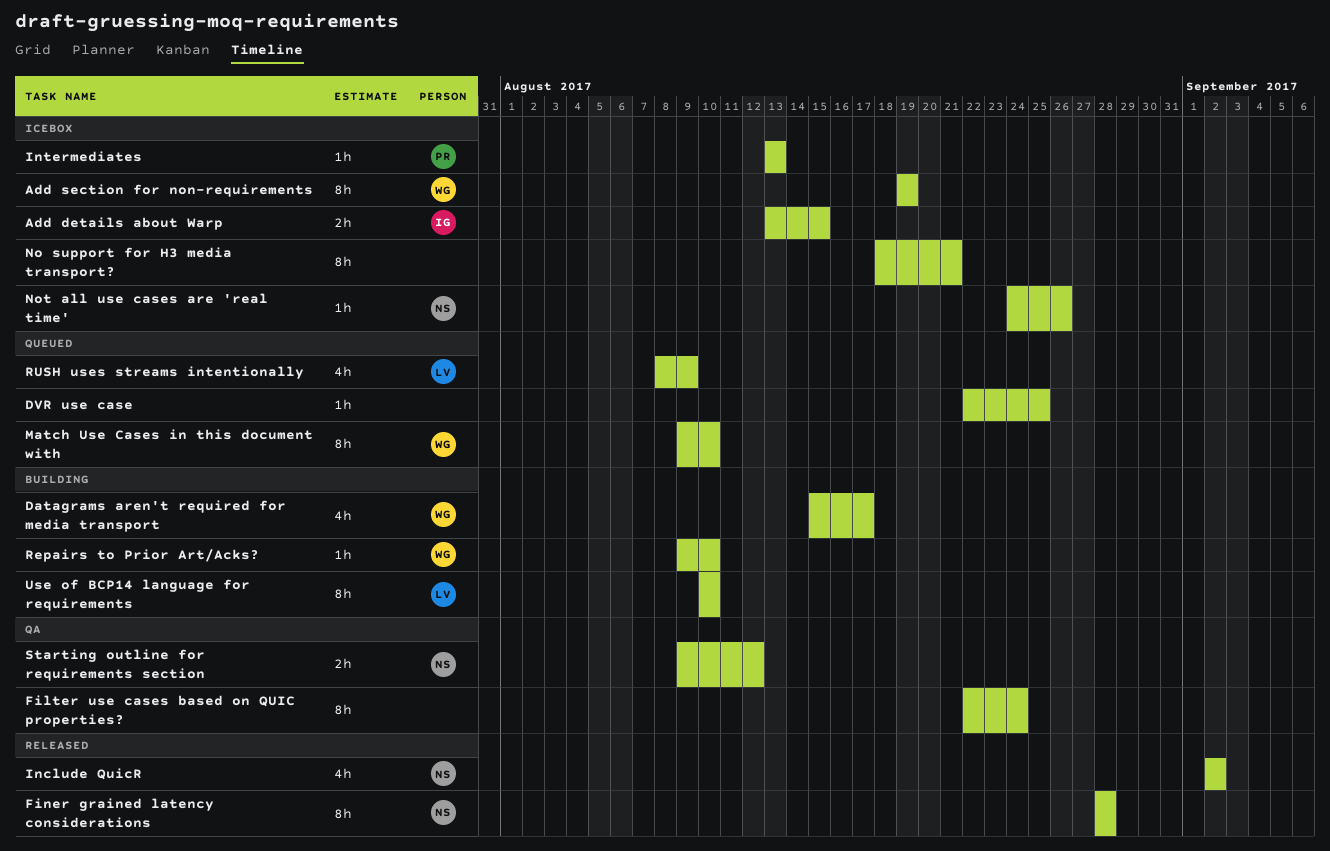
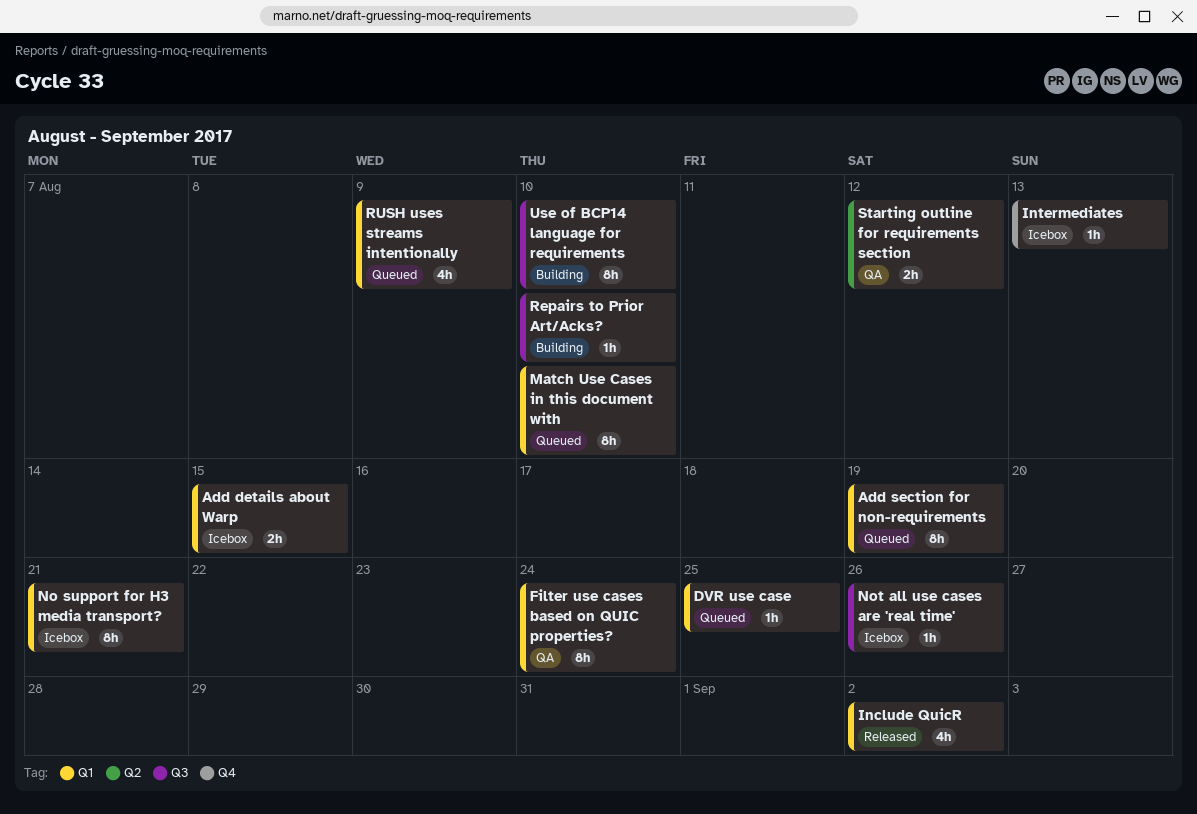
Add section for non-requirements, status: Icebox -> Queued
Datagrams aren't required for media transport: present -> none
Finer grained latency considerations: present -> none

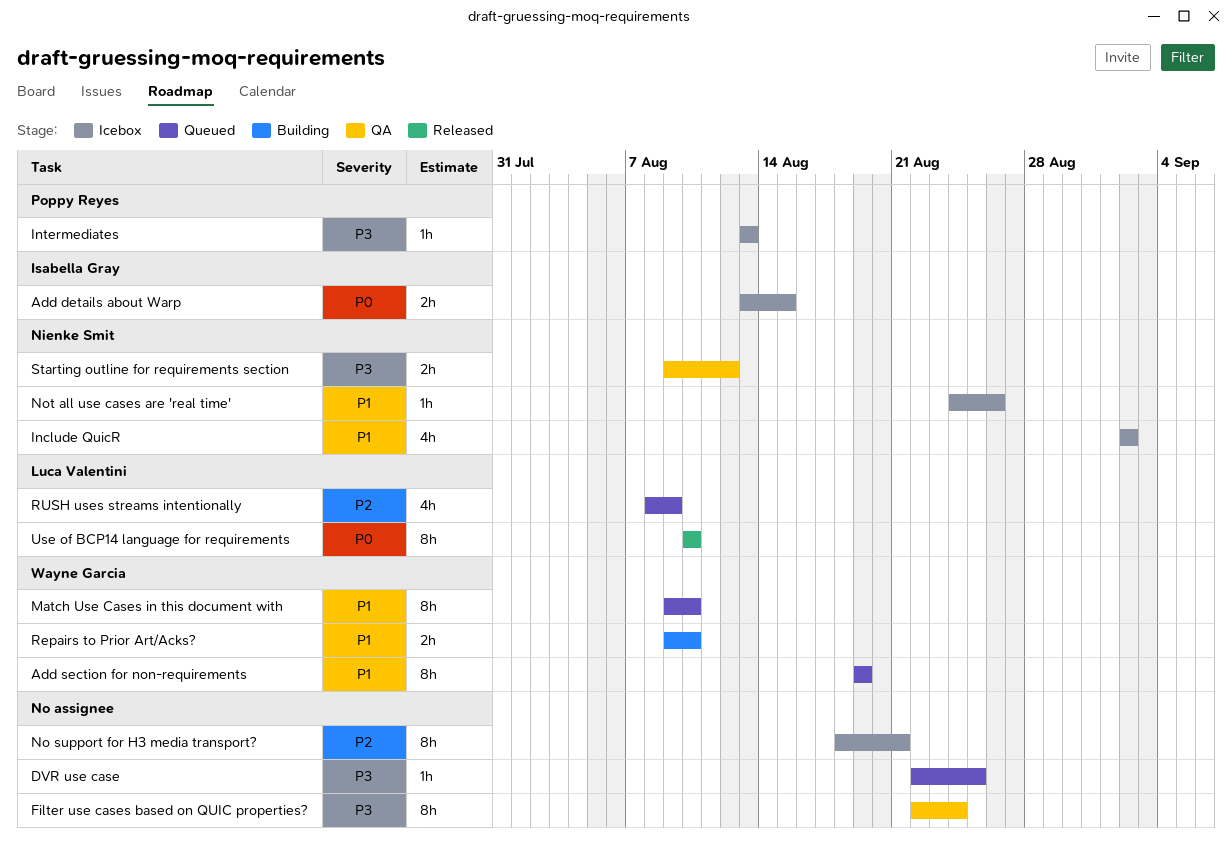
Include QuicR, status: Released -> Icebox
Repairs to Prior Art/Acks?, estimate: 1h -> 2h
Use of BCP14 language for requirements, status: Building -> Released

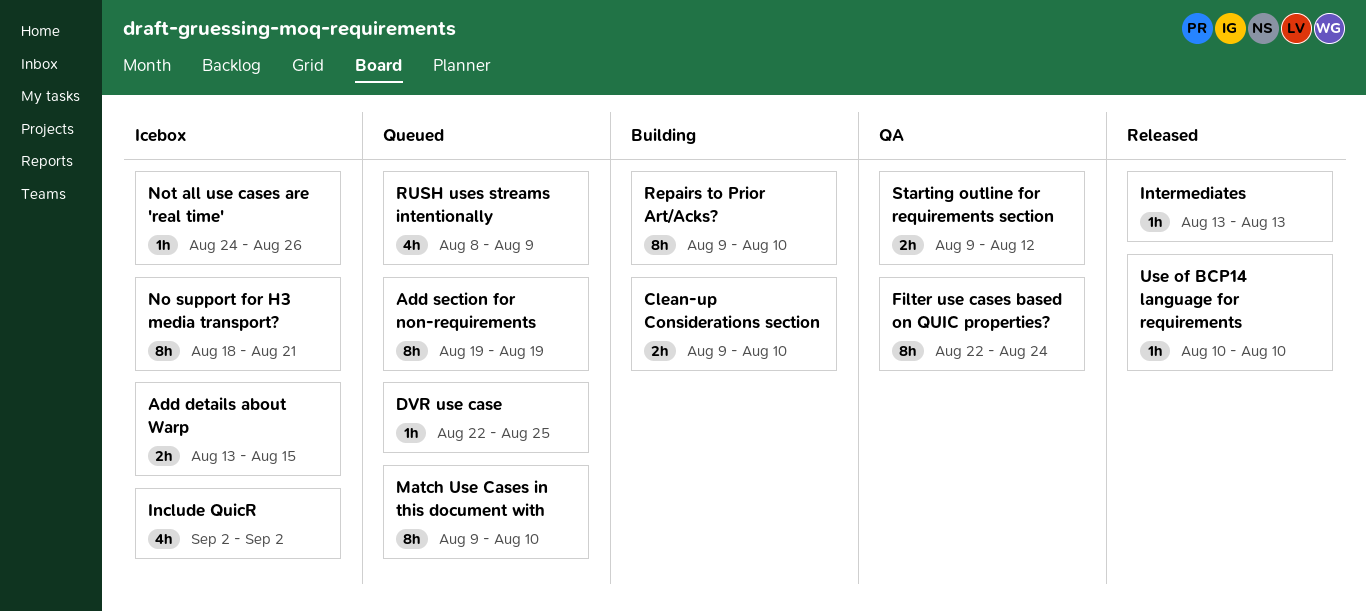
Clean-up Considerations section: none -> present
Intermediates, status: Icebox -> Released
Repairs to Prior Art/Acks?, estimate: 2h -> 8h
Use of BCP14 language for requirements, estimate: 8h -> 1h

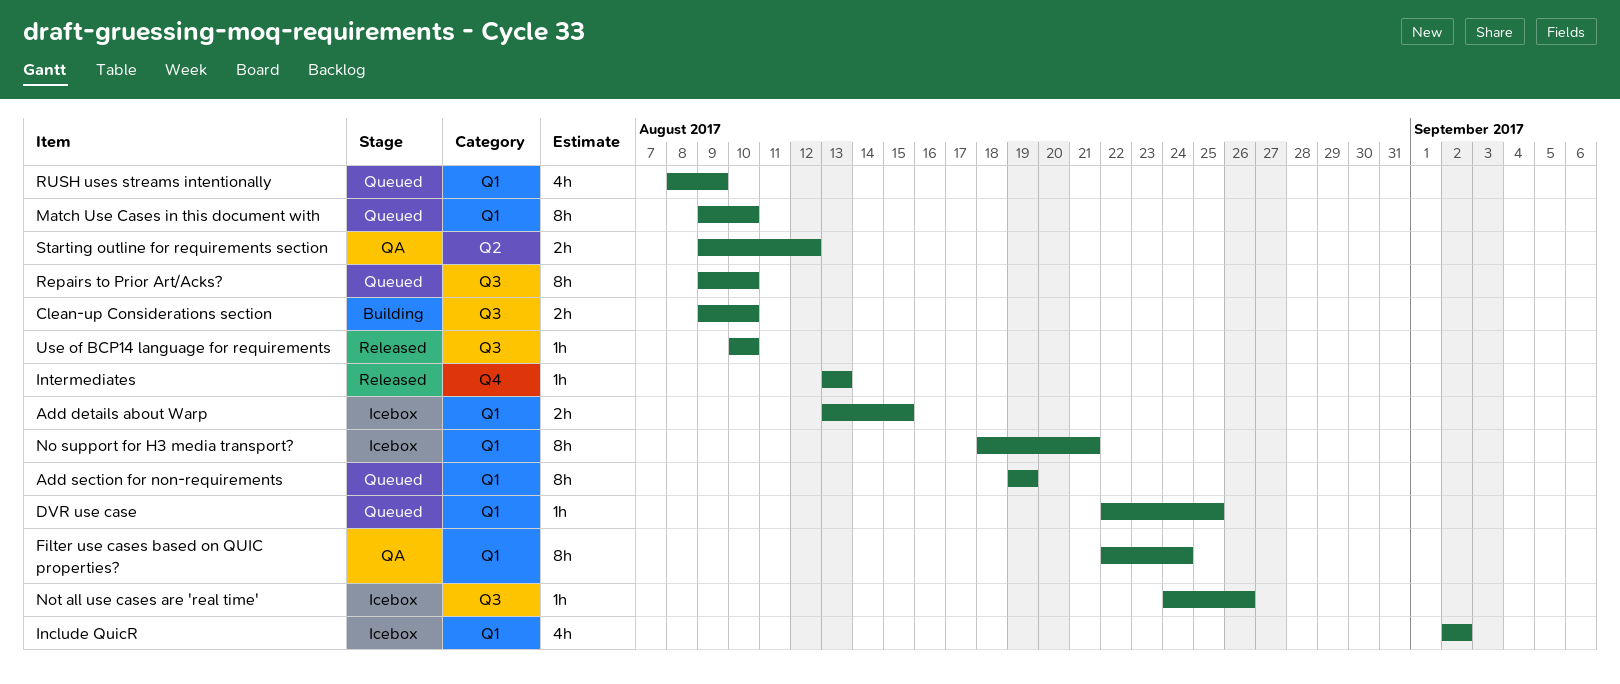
Repairs to Prior Art/Acks?, status: Building -> Queued

